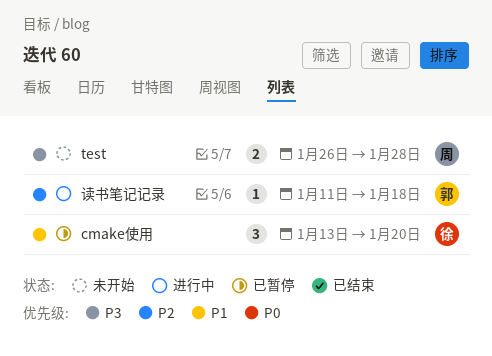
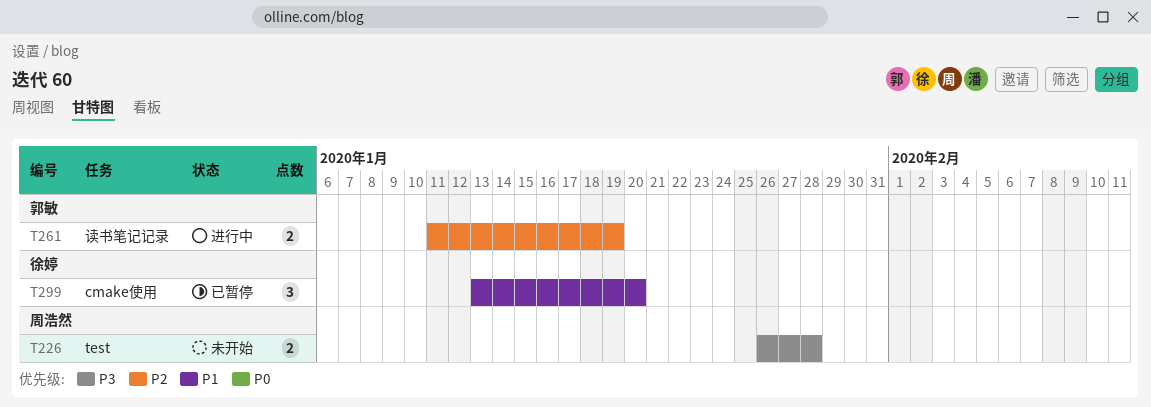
读书笔记记录, estimate: 1 -> 2
读书笔记记录, due: Jan 18 -> Jan 19

